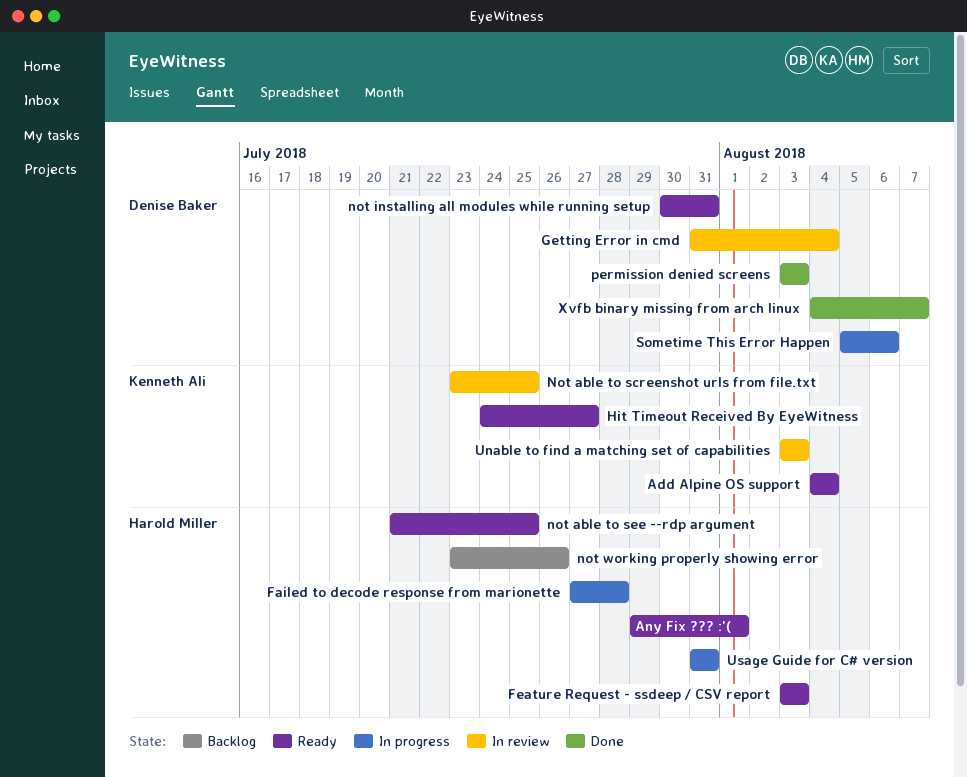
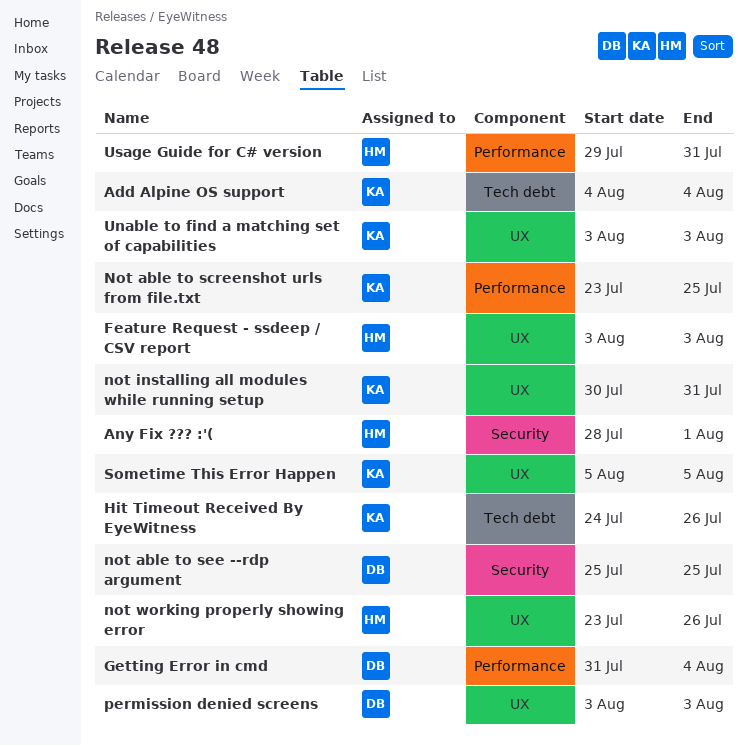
Any Fix ??? :'(, start: Jul 29 -> Jul 28
Failed to decode response from marionette: present -> none
Hit Timeout Received By EyeWitness, due: Jul 27 -> Jul 26
not able to see --rdp argument, owner: Harold Miller -> Denise Baker
not able to see --rdp argument, start: Jul 21 -> Jul 25
not installing all modules while running setup, owner: Denise Baker -> Kenneth Ali
Sometime This Error Happen, owner: Denise Baker -> Kenneth Ali
Sometime This Error Happen, due: Aug 6 -> Aug 5
Usage Guide for C# version, start: Jul 31 -> Jul 29
Xvfb binary missing from arch linux: present -> none

